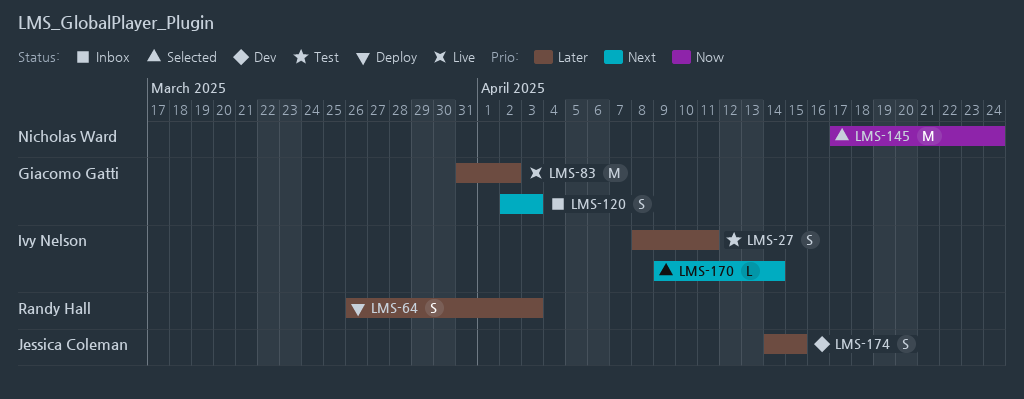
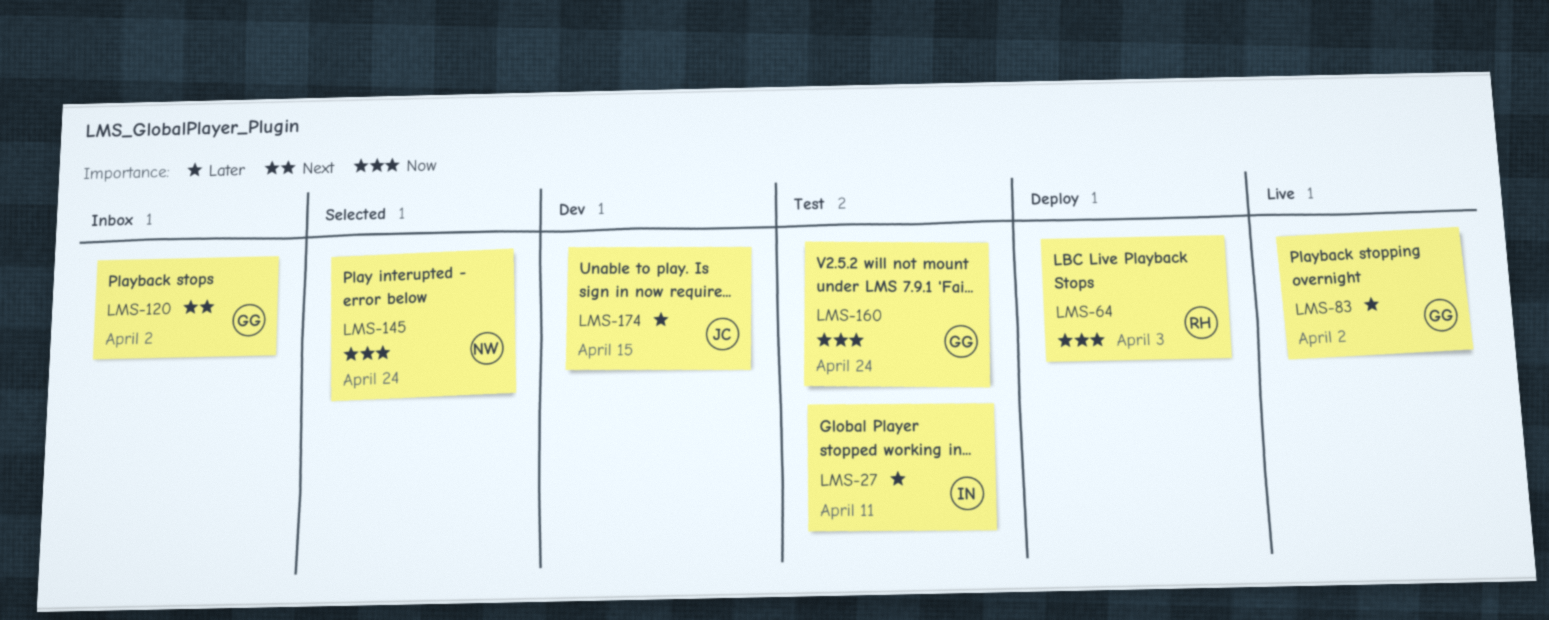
LMS-64, priority: Later -> Now
LMS-120, due: Apr 3 -> Apr 2
LMS-160: none -> present
LMS-170: present -> none

